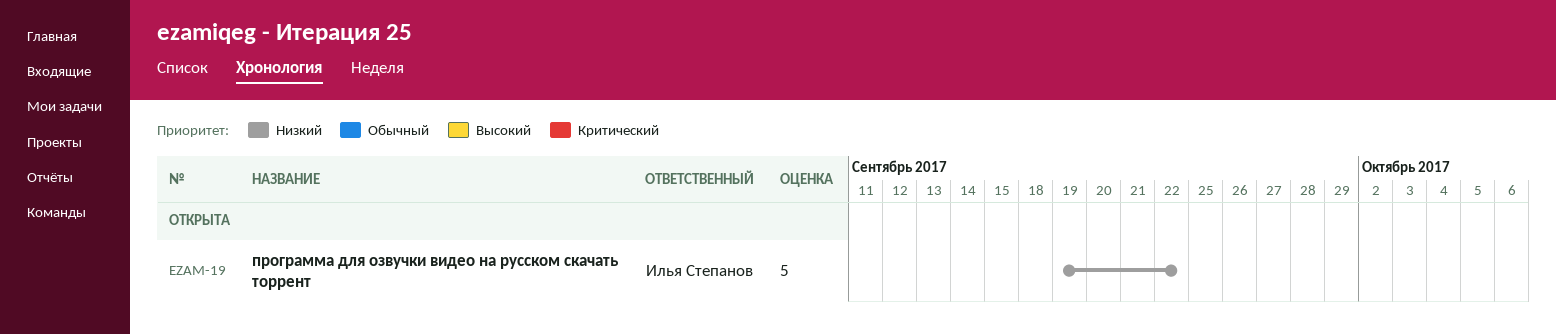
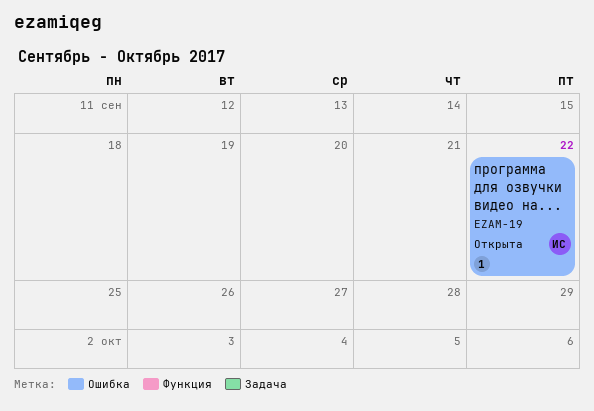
EZAM-19, estimate: 5 -> 1

